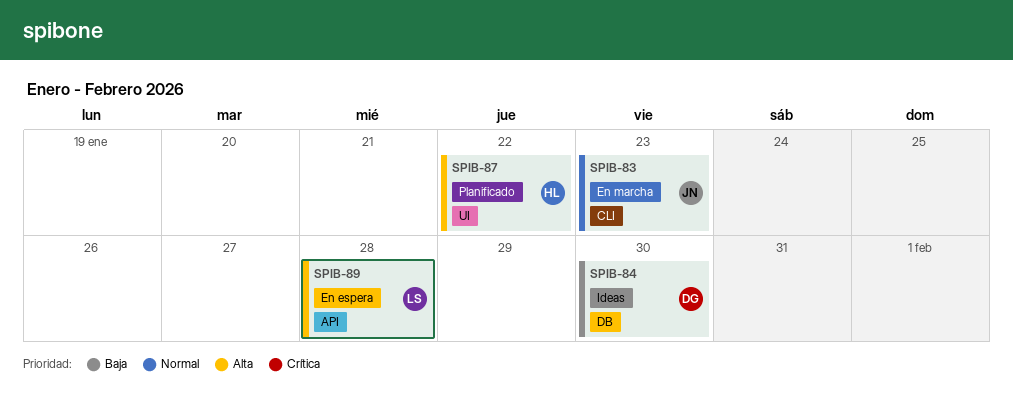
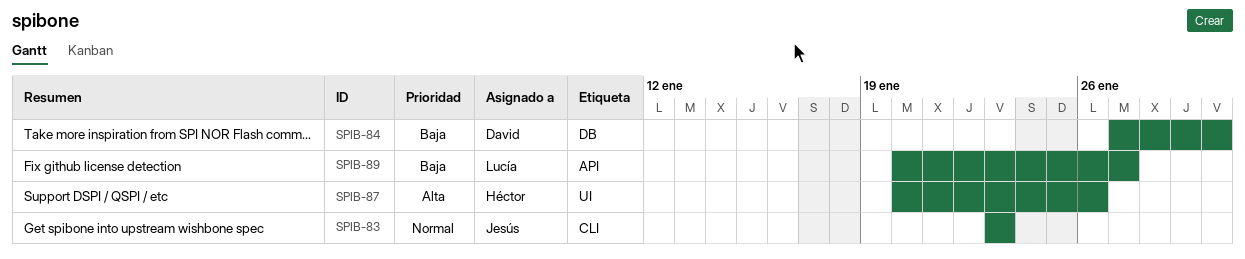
SPIB-87, due: Jan 22 -> Jan 26
SPIB-89, priority: Alta -> Baja
SPIB-89, due: Jan 28 -> Jan 27

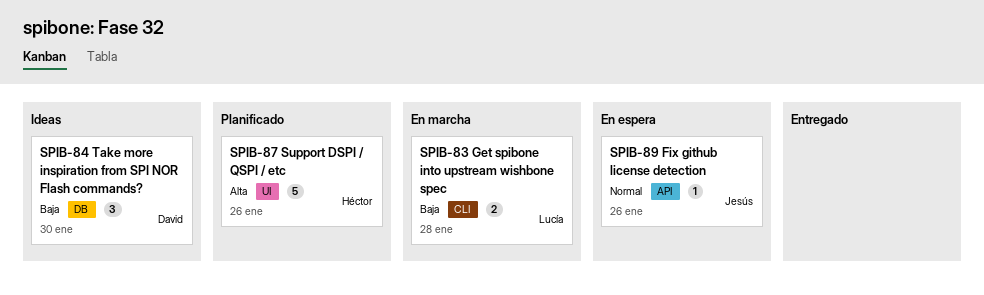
SPIB-83, owner: Jesús -> Lucía
SPIB-83, priority: Normal -> Baja
SPIB-83, due: Jan 23 -> Jan 28
SPIB-89, owner: Lucía -> Jesús
SPIB-89, priority: Baja -> Normal
SPIB-89, due: Jan 27 -> Jan 26

